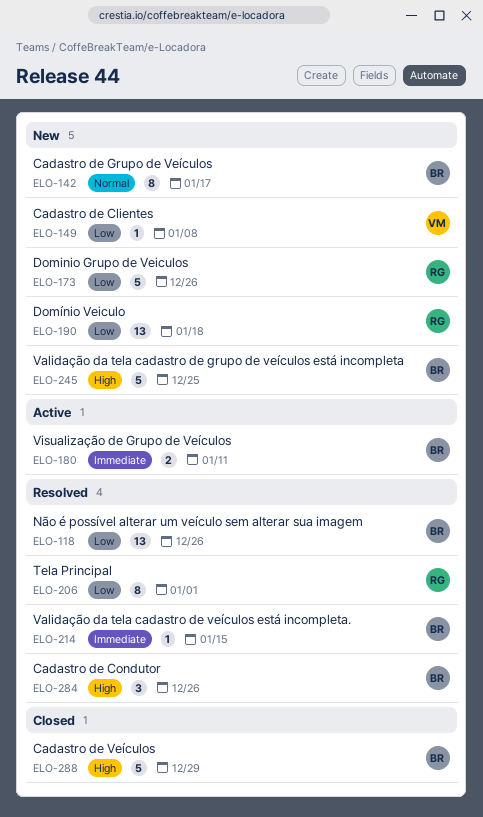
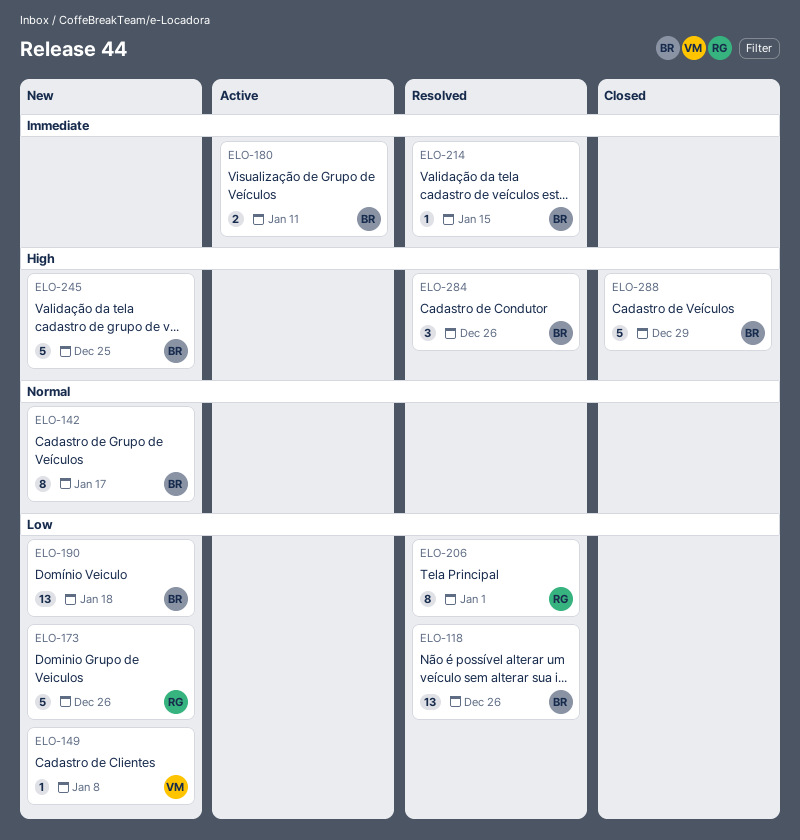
ELO-190, owner: RG -> BR

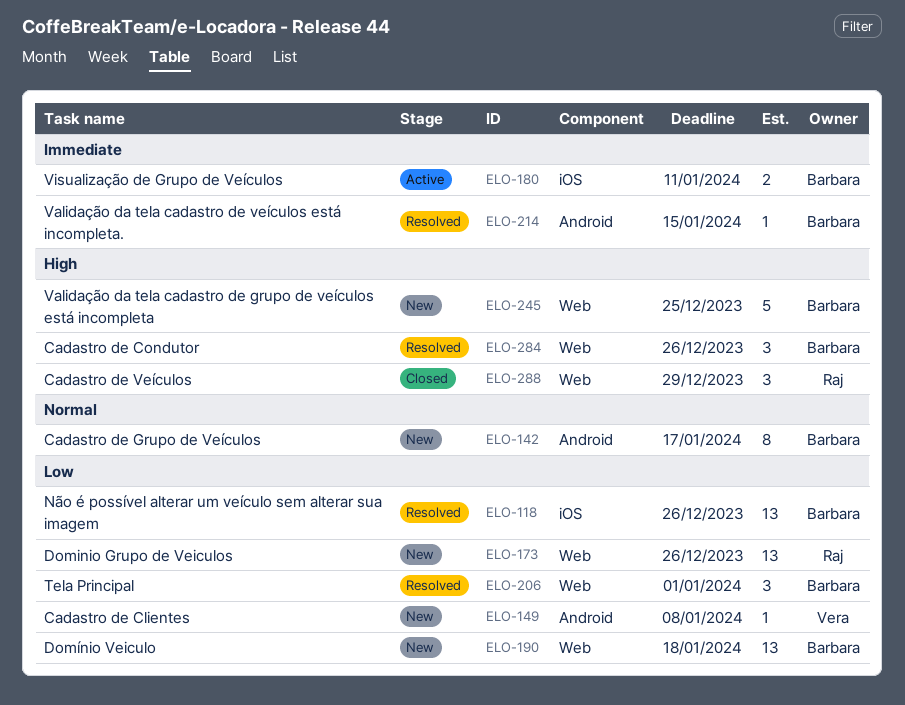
ELO-173, estimate: 5 -> 13
ELO-206, owner: Raj -> Barbara
ELO-206, estimate: 8 -> 3
ELO-288, owner: Barbara -> Raj
ELO-288, estimate: 5 -> 3

